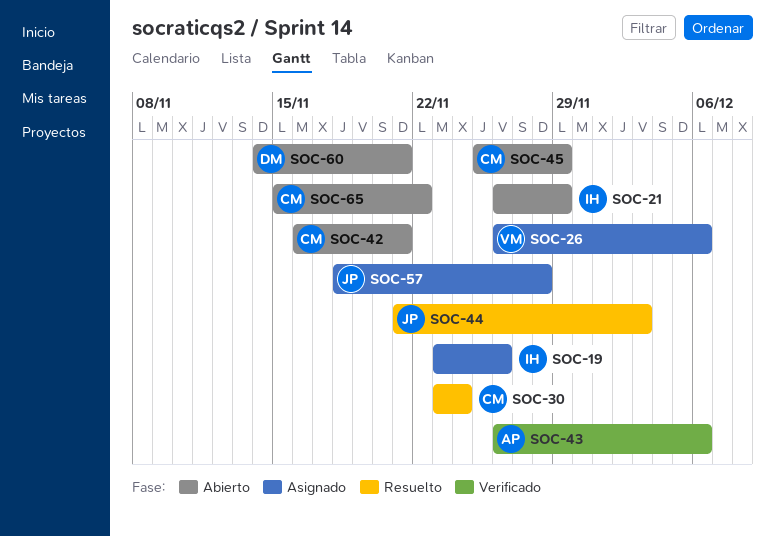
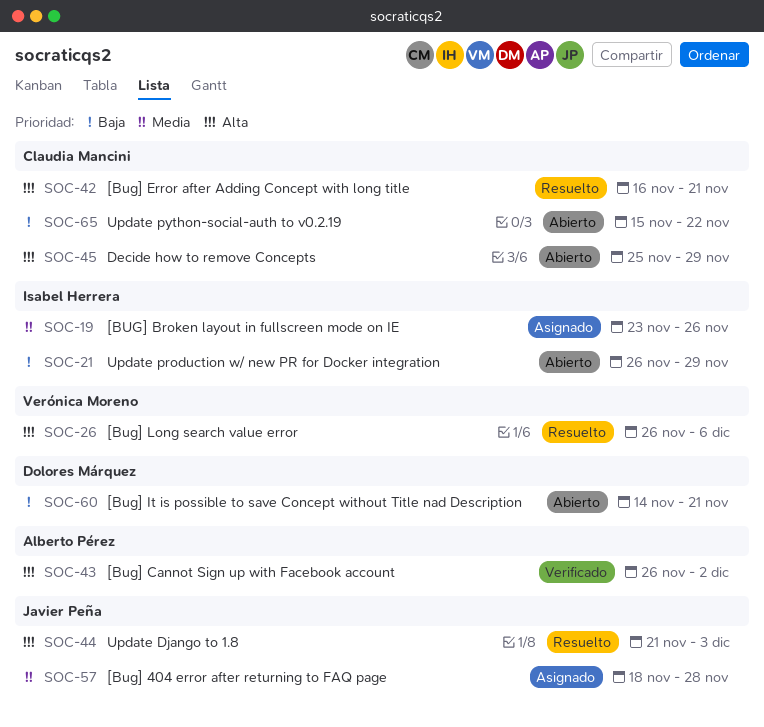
SOC-26, status: Asignado -> Resuelto
SOC-30: present -> none
SOC-42, status: Abierto -> Resuelto
SOC-43, due: Dec 6 -> Dec 2

